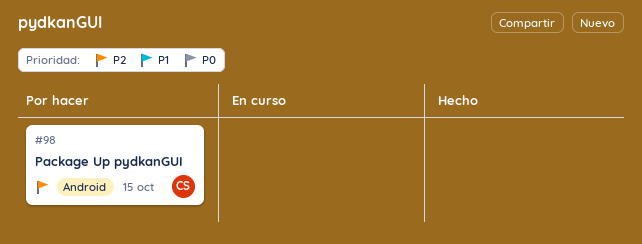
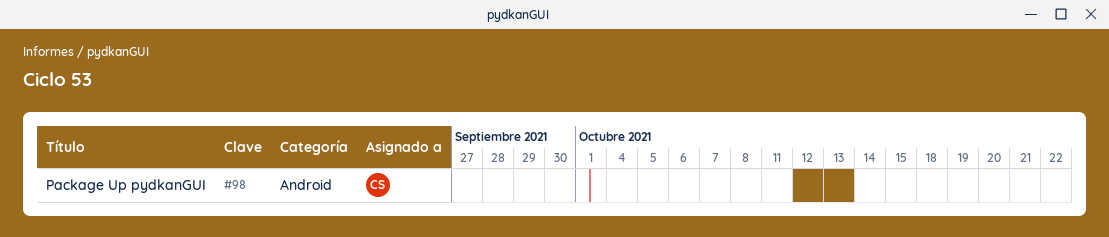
#98, due: Oct 15 -> Oct 13

